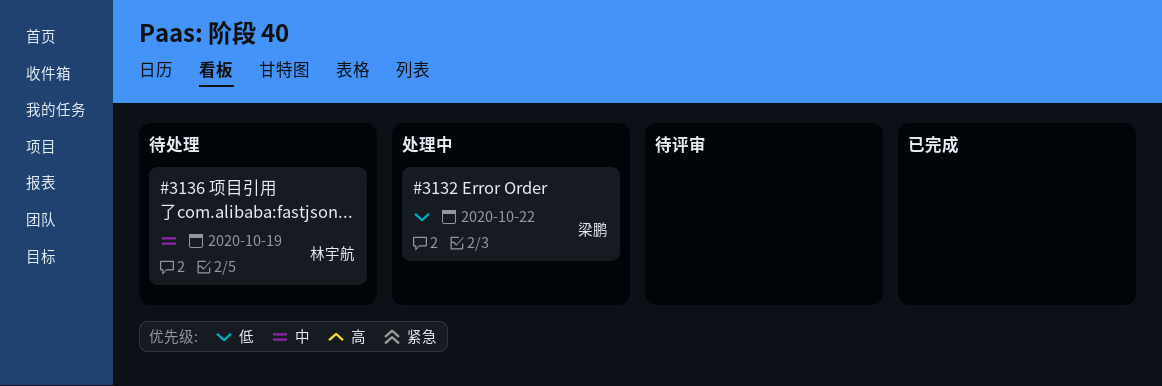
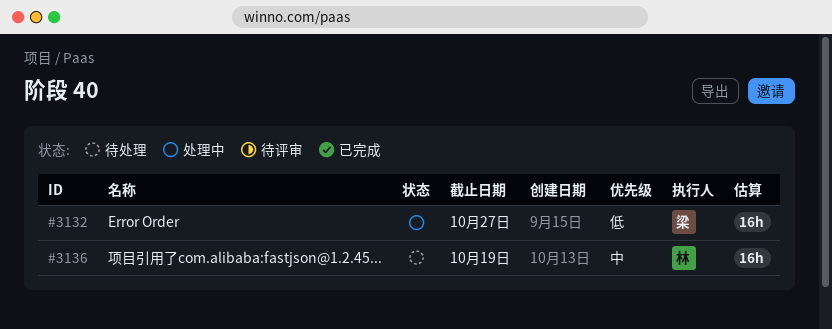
#3132, due: Oct 22 -> Oct 27

